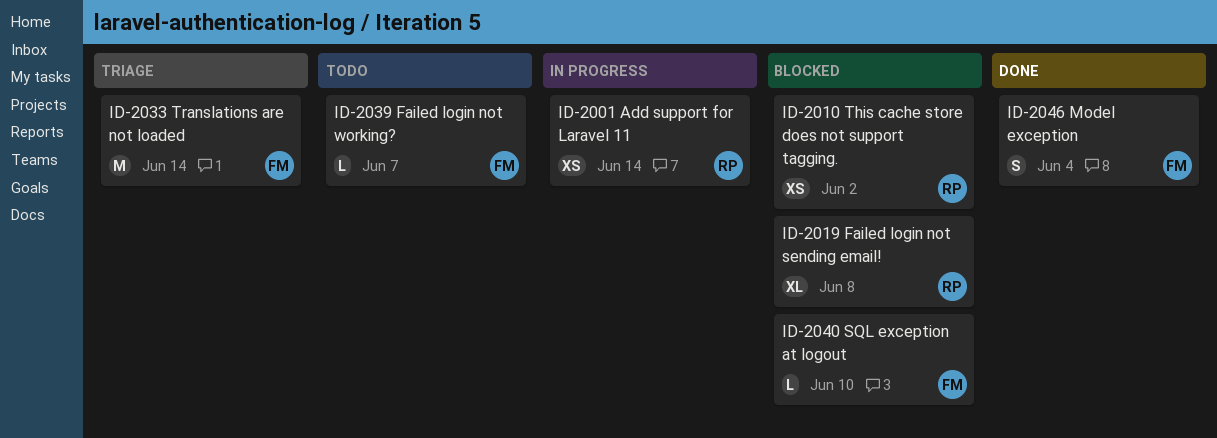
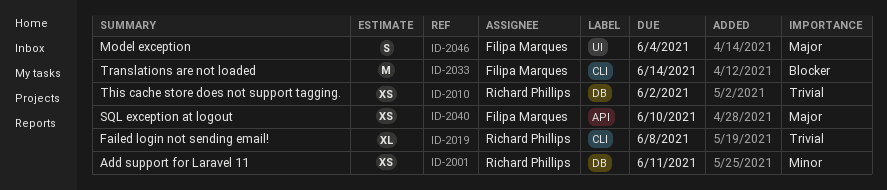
ID-2001, due: Jun 14 -> Jun 11
ID-2039: present -> none
ID-2040, estimate: L -> XS

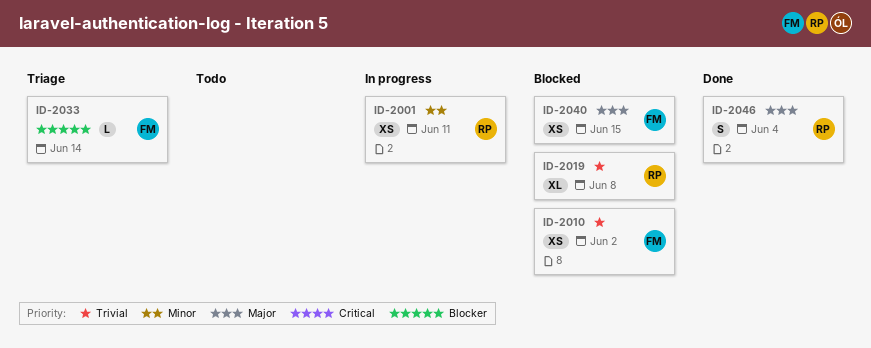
ID-2010, owner: Richard Phillips -> Filipa Marques
ID-2033, estimate: M -> L
ID-2040, due: Jun 10 -> Jun 15
ID-2046, owner: Filipa Marques -> Richard Phillips

